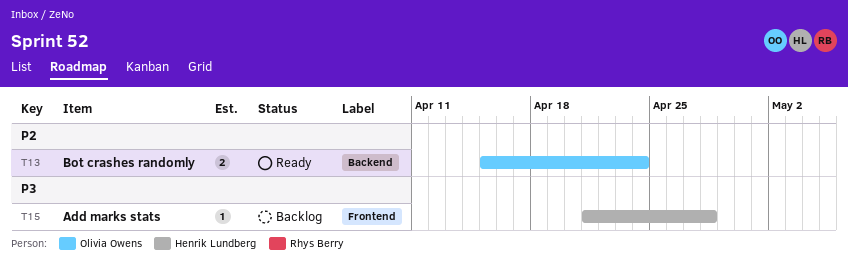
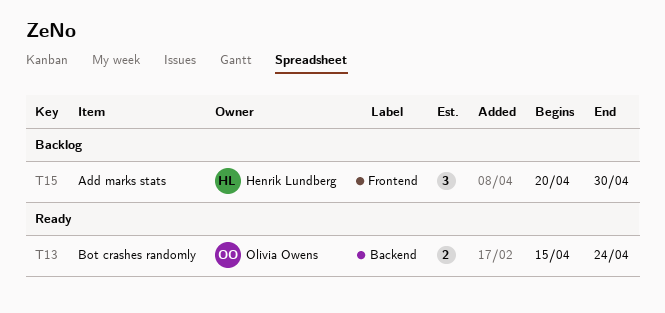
T15, estimate: 1 -> 3
T15, start: Apr 21 -> Apr 20
T15, due: Apr 28 -> Apr 30

